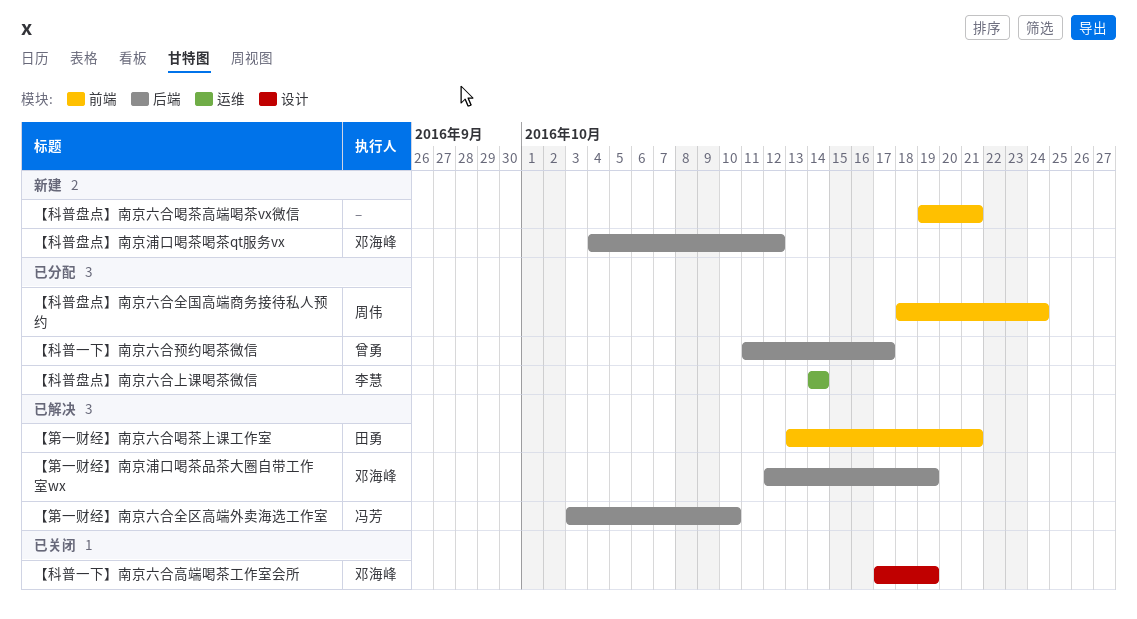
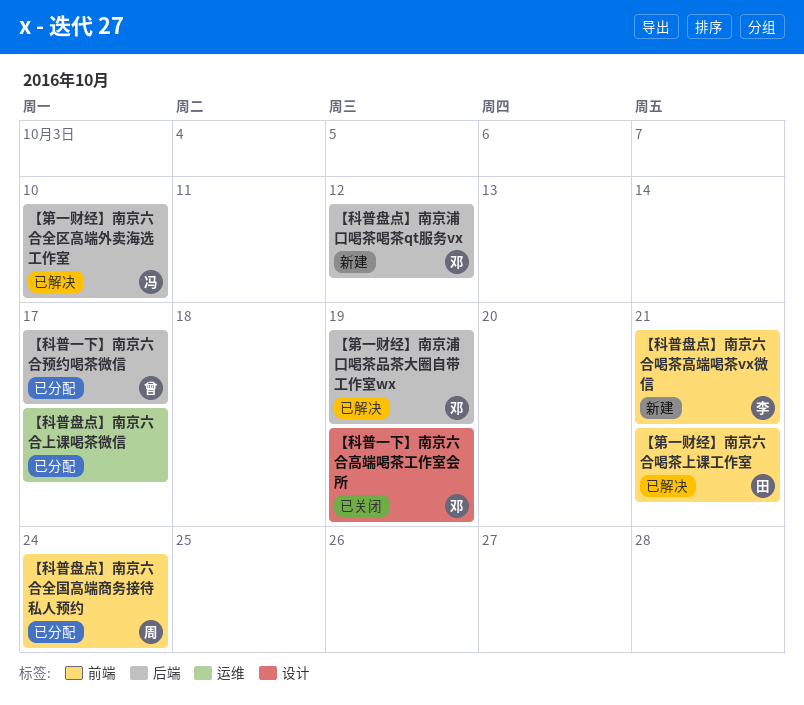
【科普盘点】南京六合上课喝茶微信, owner: 李慧 -> none
【科普盘点】南京六合上课喝茶微信, due: Oct 14 -> Oct 17
【科普盘点】南京六合喝茶高端喝茶vx微信, owner: none -> 李慧

